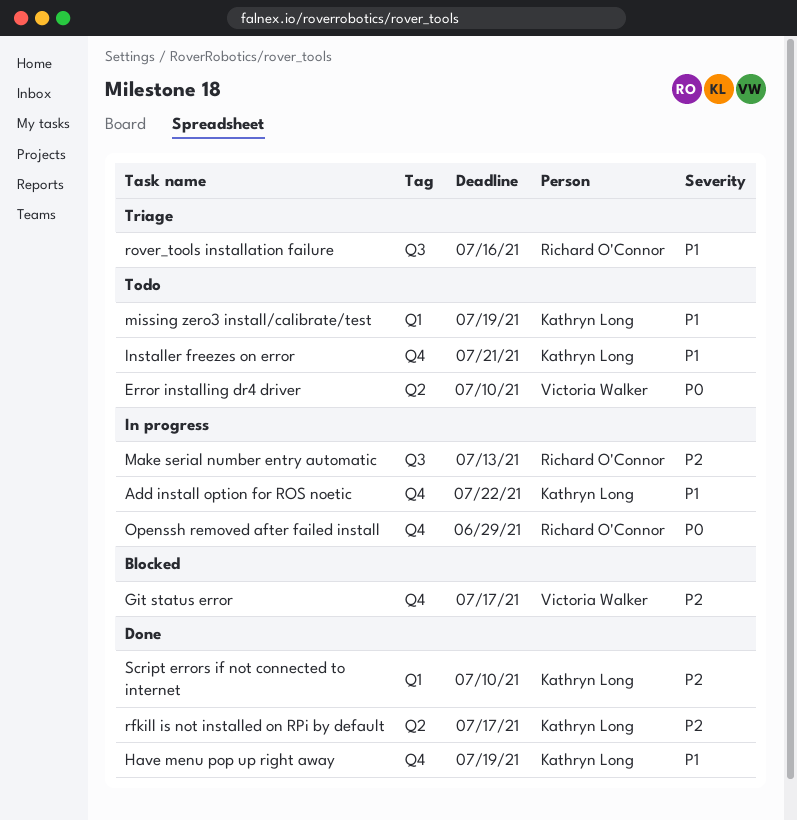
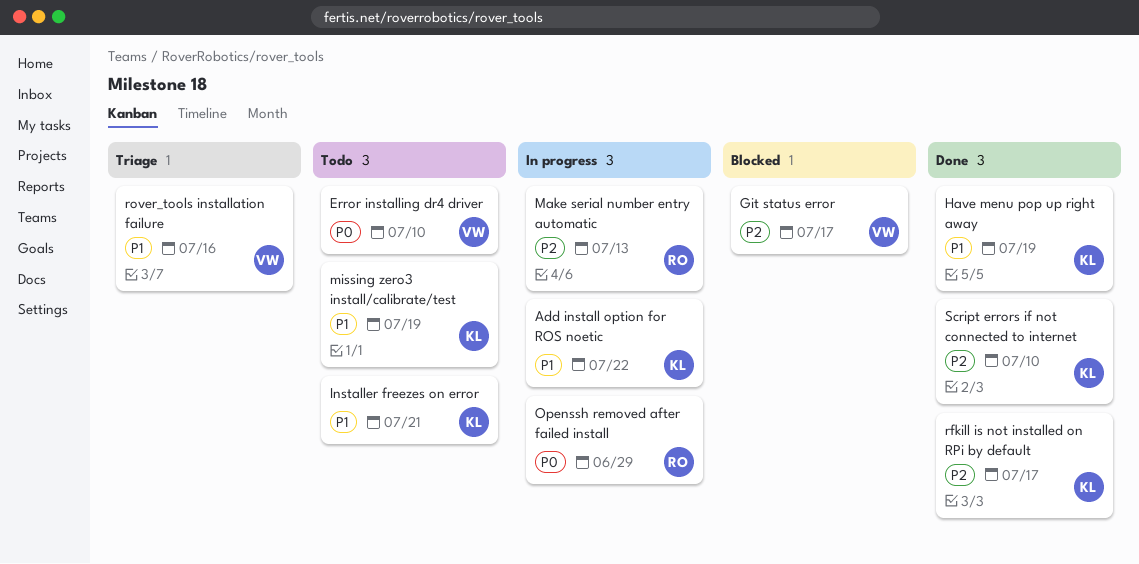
rover_tools installation failure, owner: Richard O'Connor -> Victoria Walker

